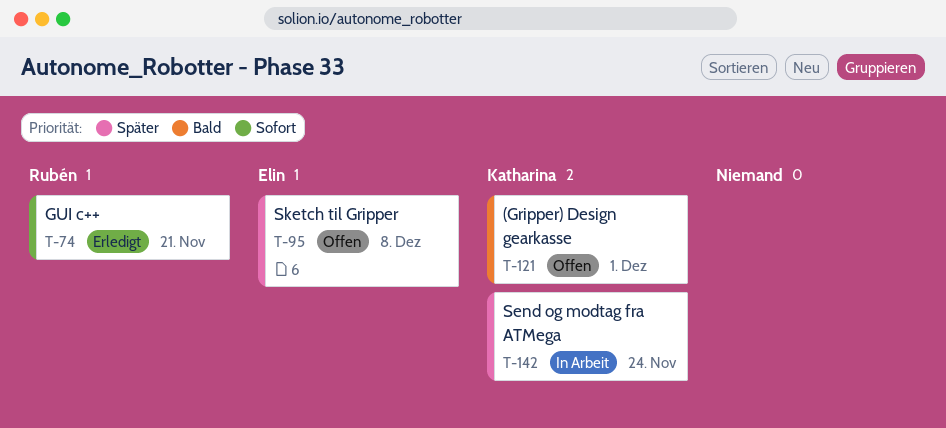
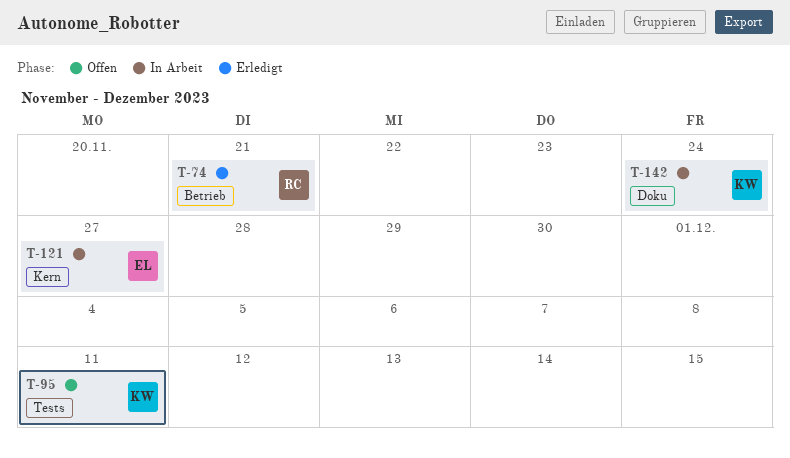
T-95, owner: Elin -> Katharina
T-95, due: Dec 8 -> Dec 11
T-121, status: Offen -> In Arbeit
T-121, owner: Katharina -> Elin
T-121, due: Dec 1 -> Nov 27

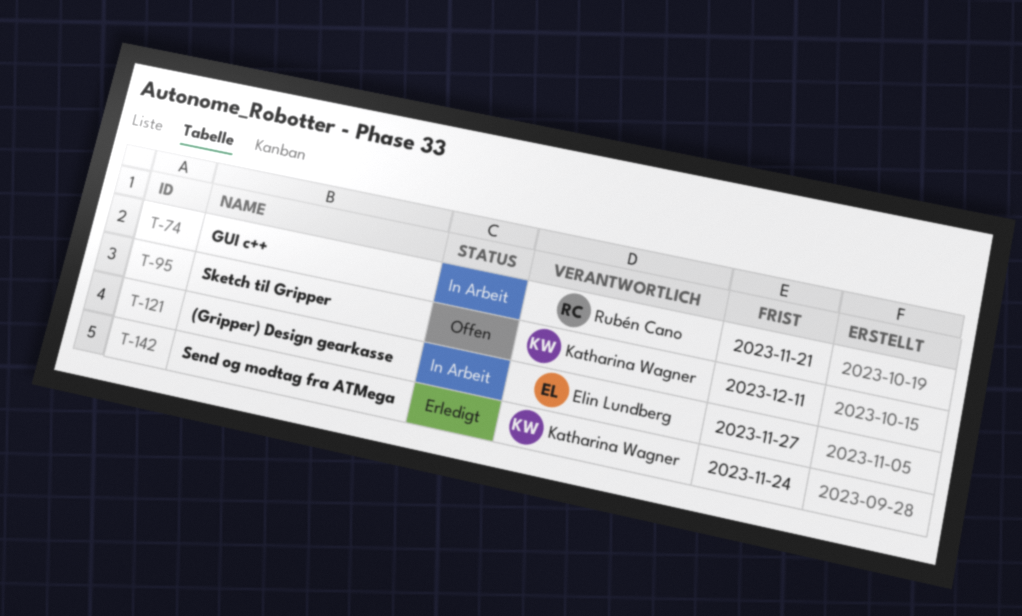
T-74, status: Erledigt -> In Arbeit
T-142, status: In Arbeit -> Erledigt

